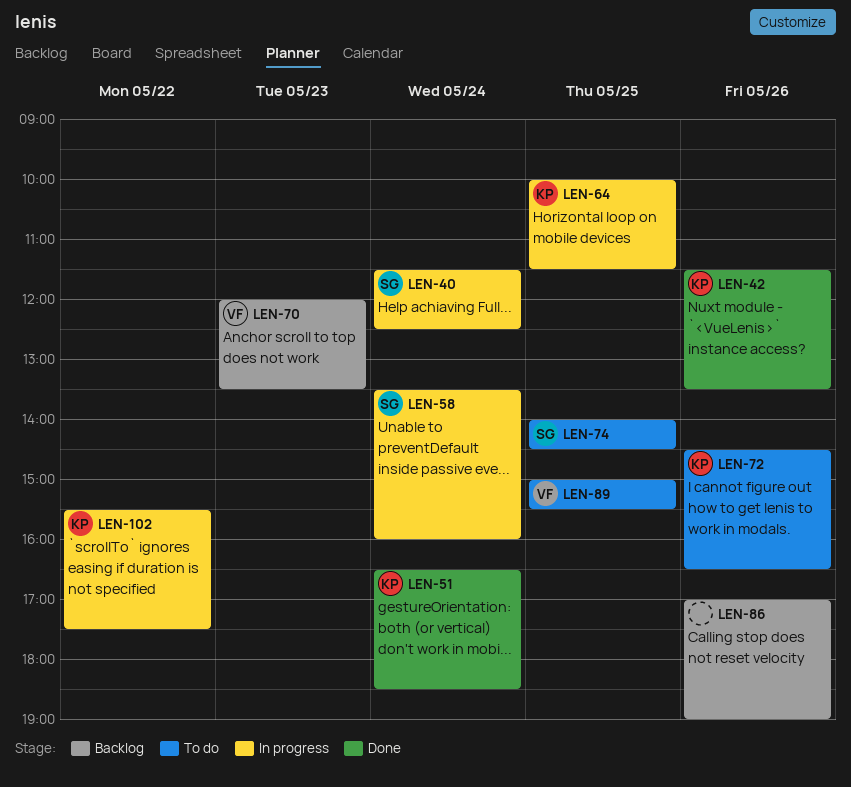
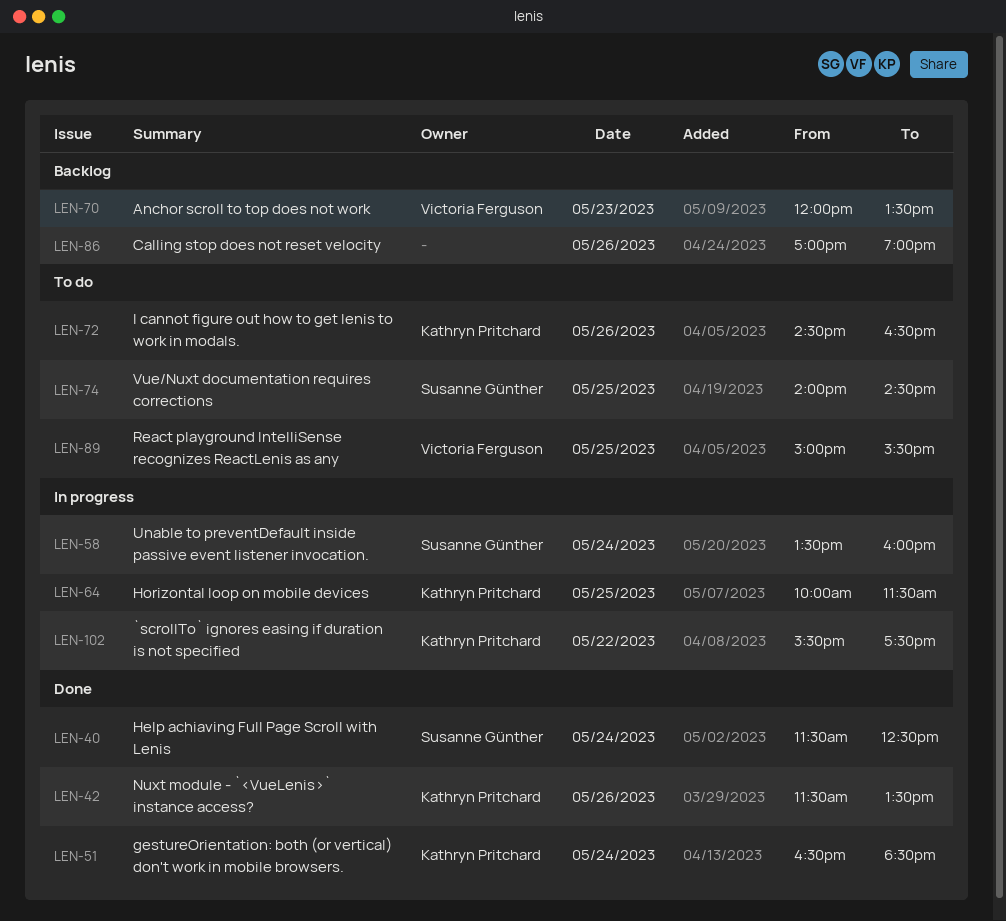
LEN-40, status: In progress -> Done

